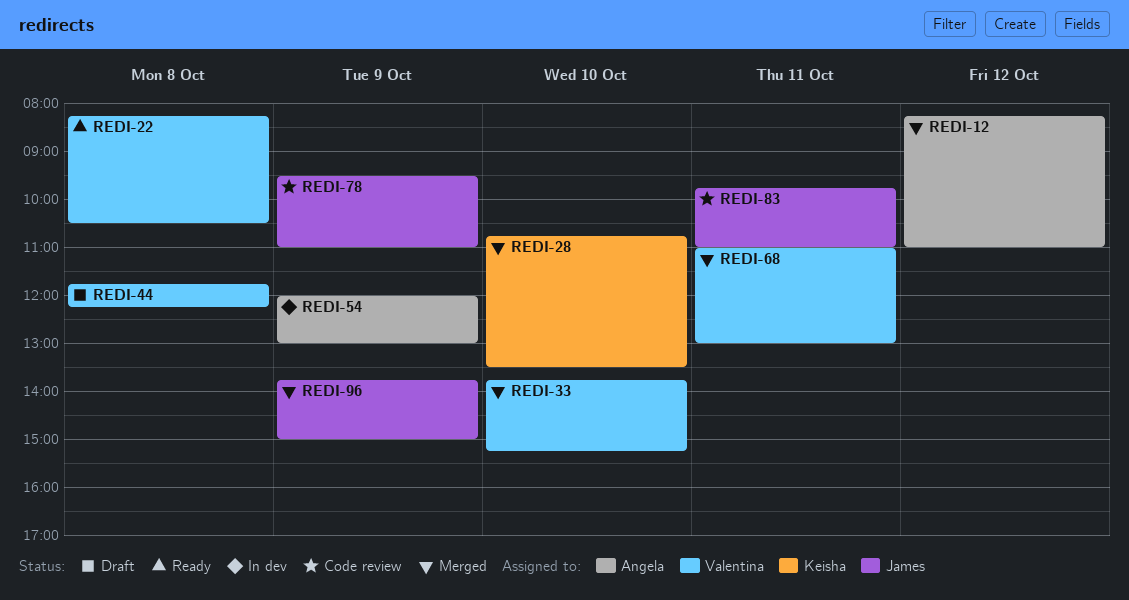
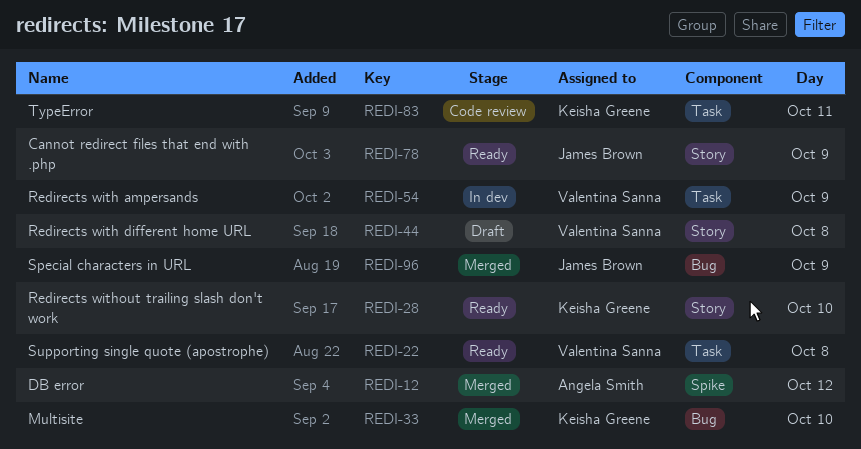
REDI-28, status: Merged -> Ready
REDI-33, owner: Valentina Sanna -> Keisha Greene
REDI-54, owner: Angela Smith -> Valentina Sanna
REDI-68: present -> none
REDI-78, status: Code review -> Ready
REDI-83, owner: James Brown -> Keisha Greene

